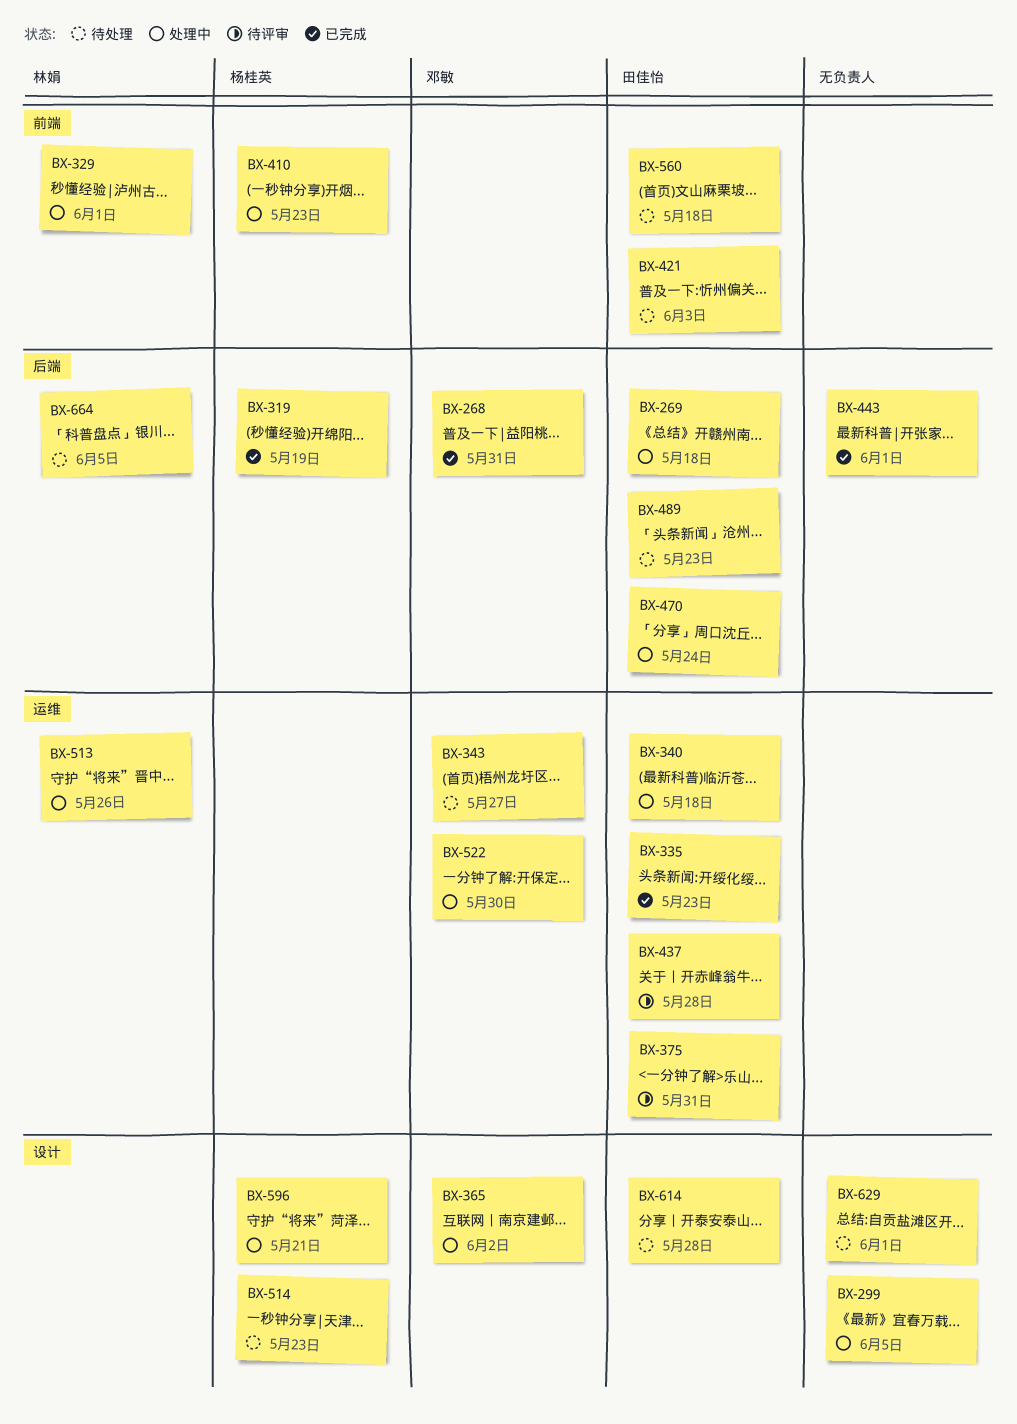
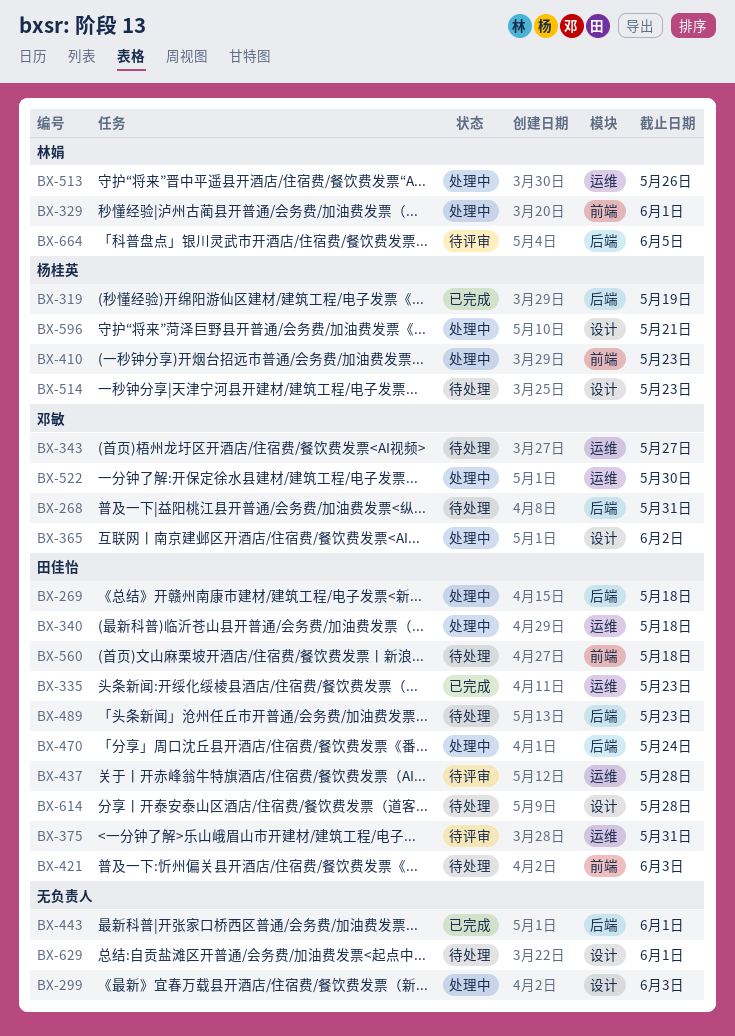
BX-268, status: 已完成 -> 待处理
BX-299, due: Jun 5 -> Jun 3
BX-664, status: 待处理 -> 待评审

